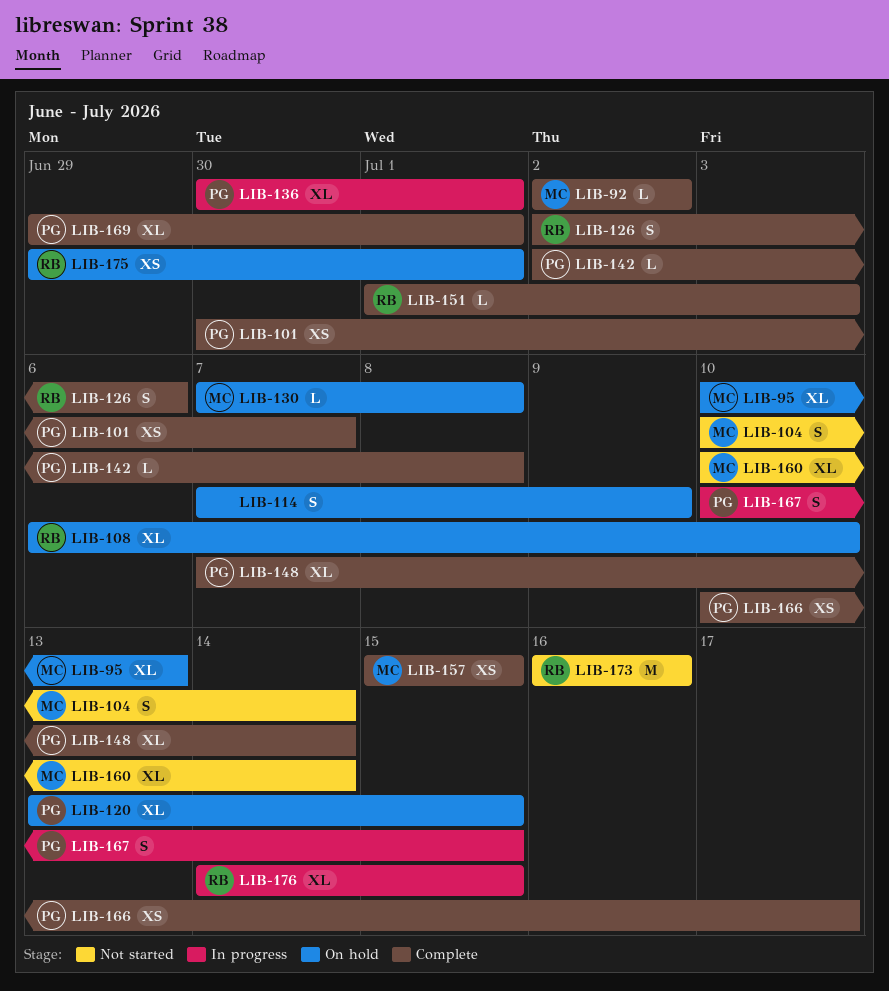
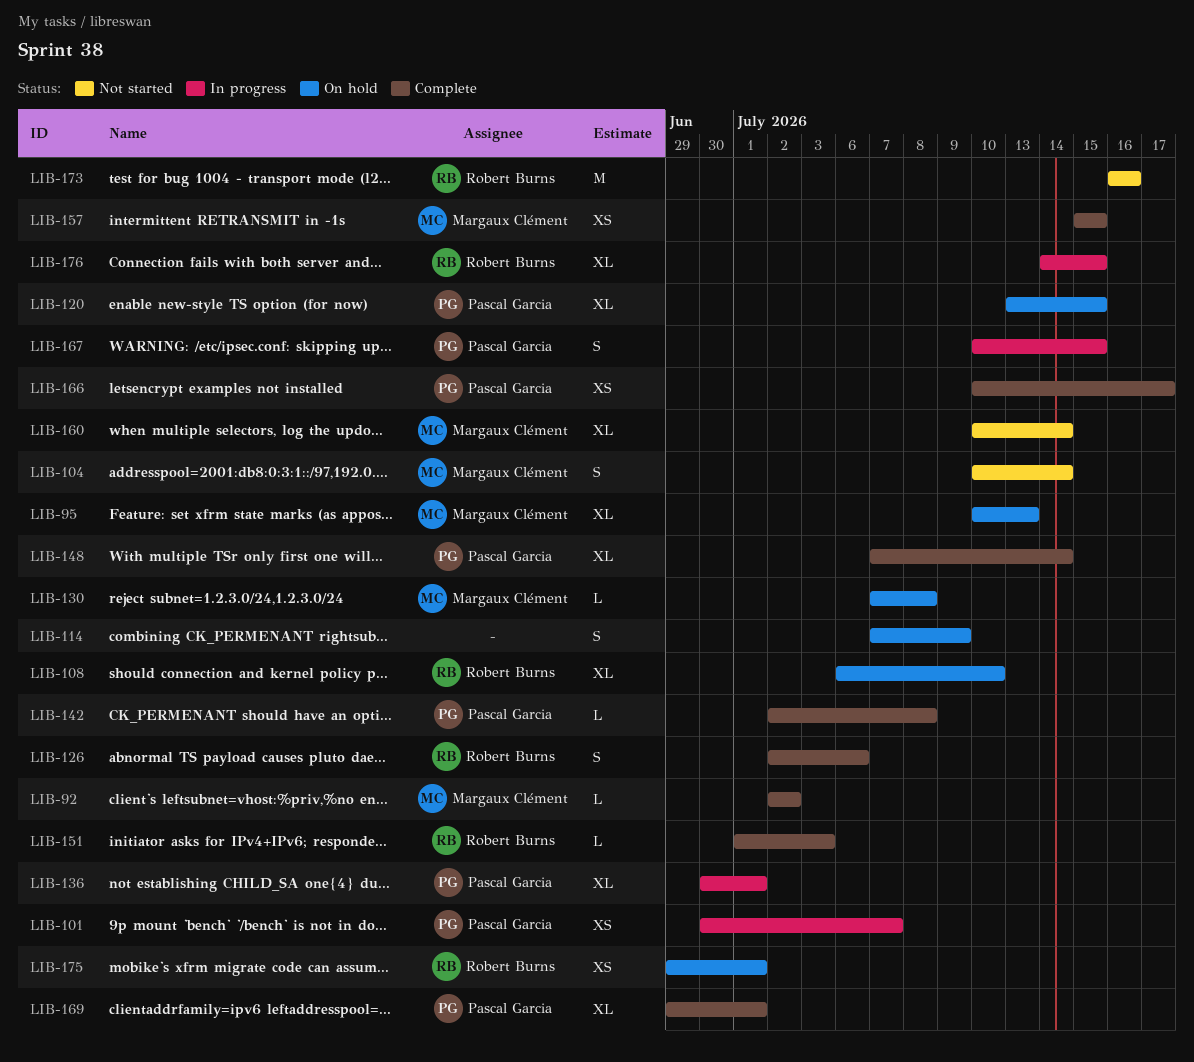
LIB-101, status: Complete -> In progress

